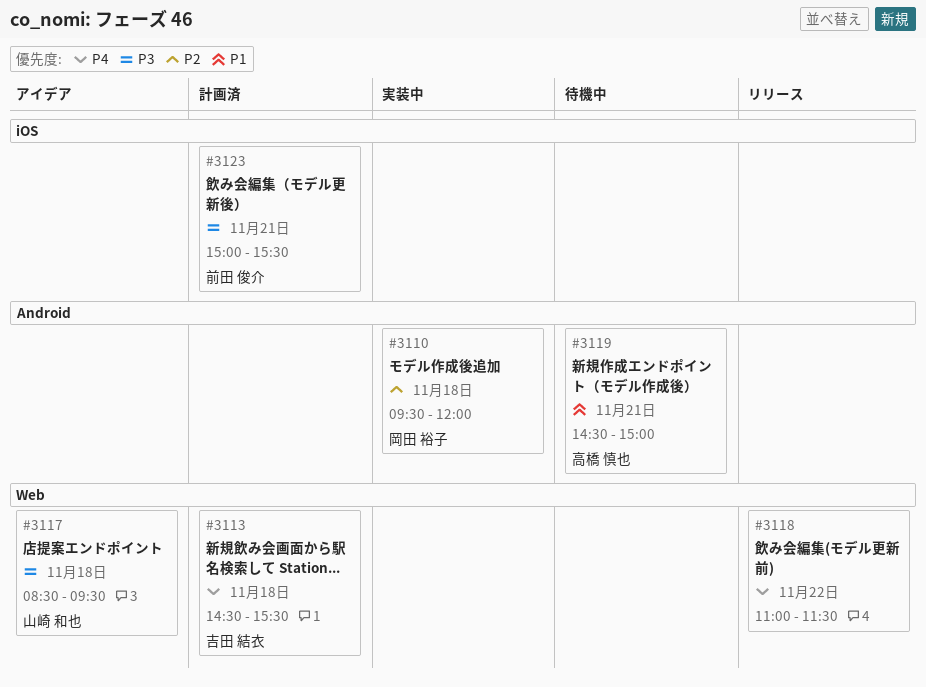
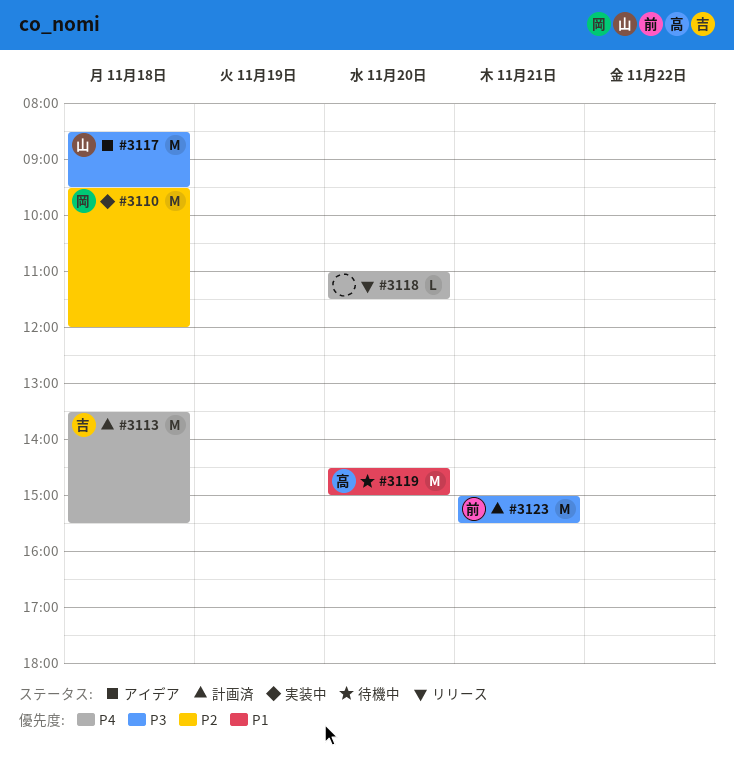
#3113, begins: 14:30 -> 13:30
#3118, day: Nov 22 -> Nov 20
#3119, day: Nov 21 -> Nov 20

